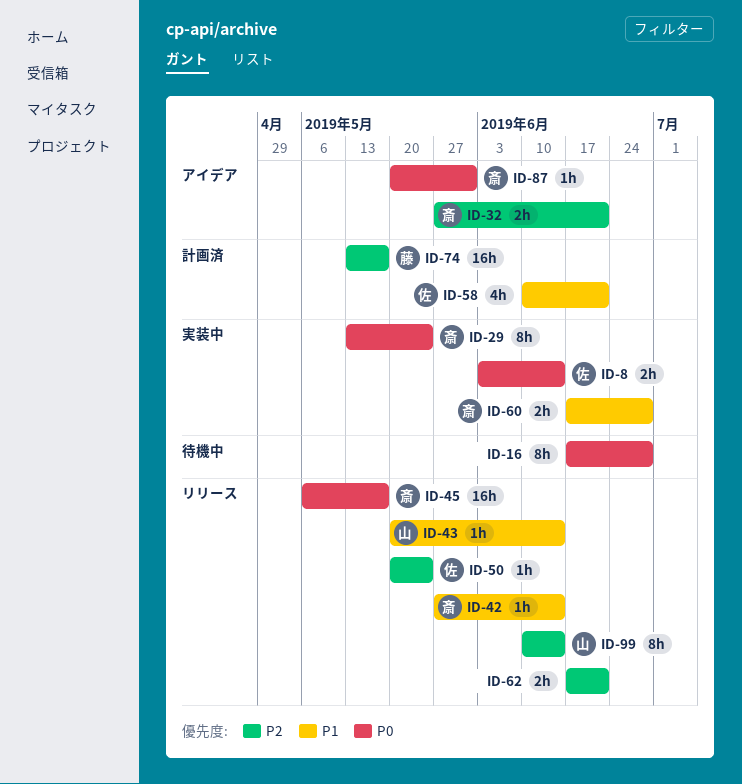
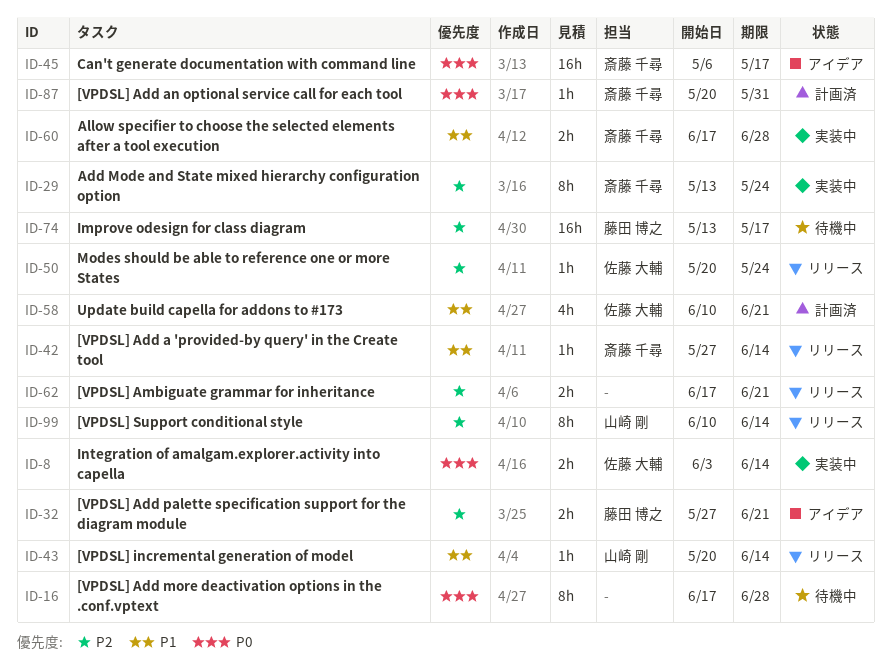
ID-29, priority: P0 -> P2
ID-32, owner: 斎藤 千尋 -> 藤田 博之
ID-45, status: リリース -> アイデア
ID-74, status: 計画済 -> 待機中
ID-87, status: アイデア -> 計画済

